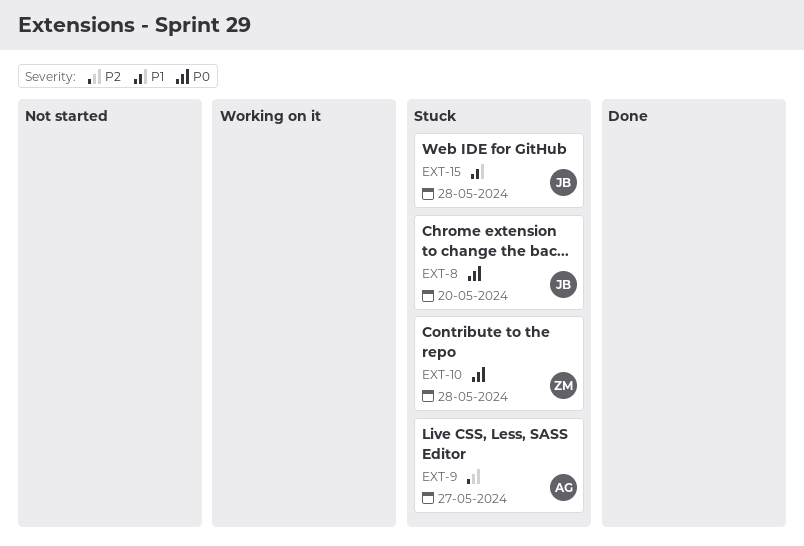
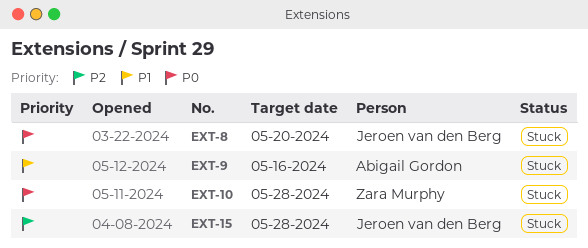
EXT-9, priority: P2 -> P1
EXT-9, due: May 27 -> May 16
EXT-15, priority: P1 -> P2

